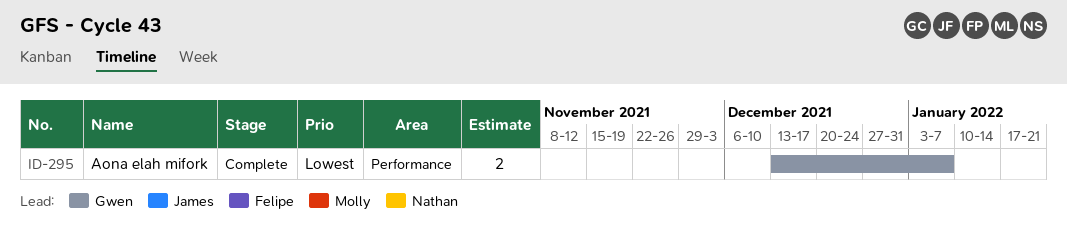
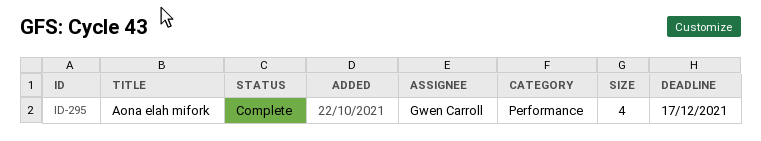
ID-295, estimate: 2 -> 4
ID-295, due: Jan 7 -> Dec 17

